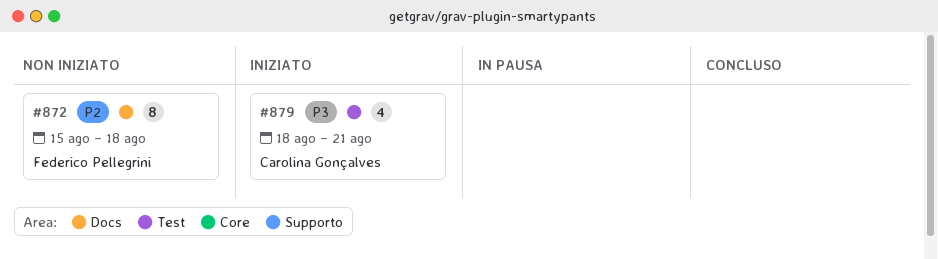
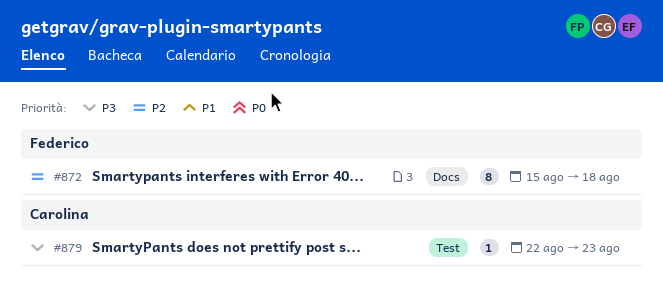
#879, estimate: 4 -> 1
#879, start: Aug 18 -> Aug 22
#879, due: Aug 21 -> Aug 23

